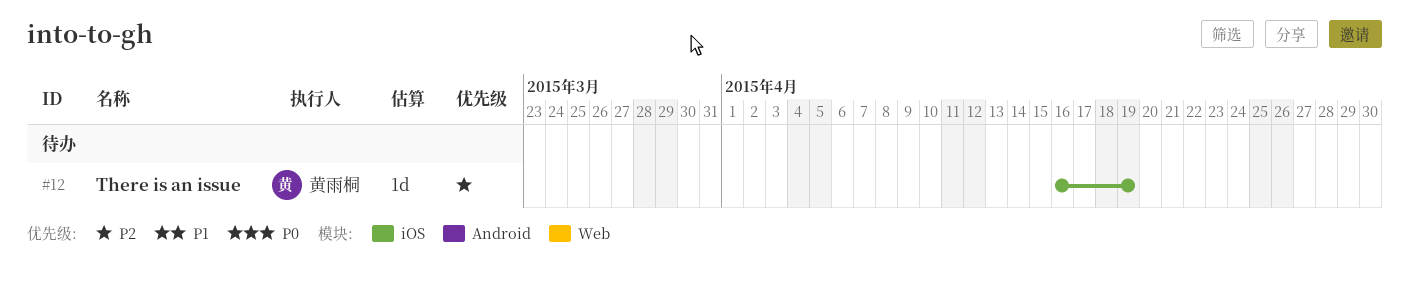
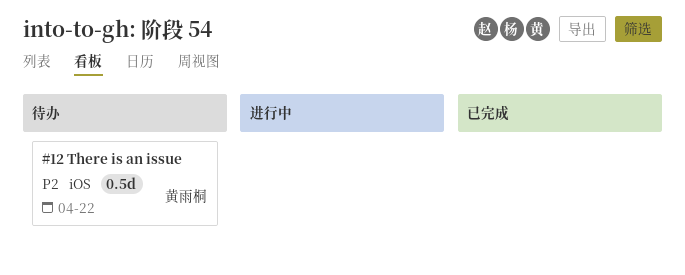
#12, estimate: 1d -> 0.5d
#12, due: Apr 19 -> Apr 22

